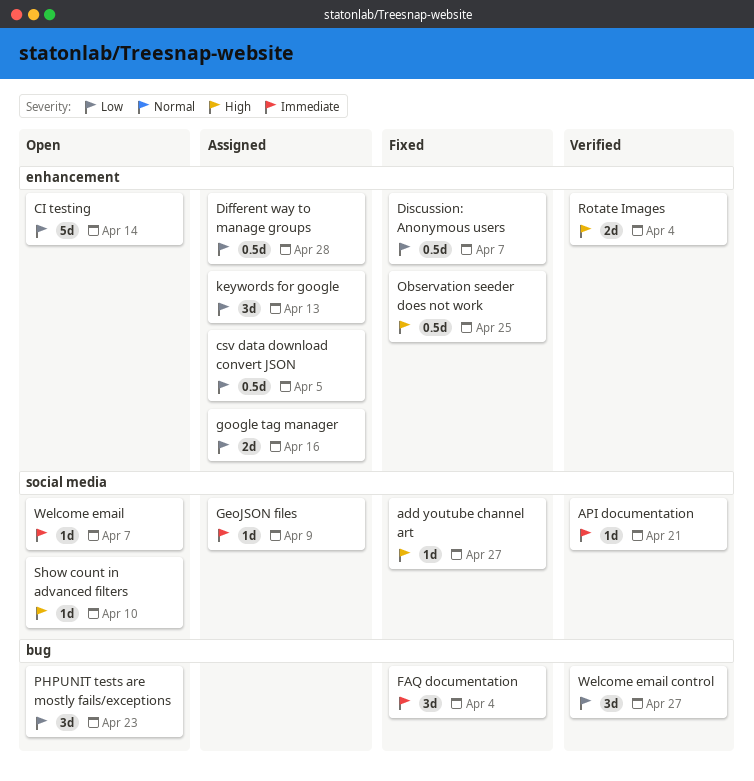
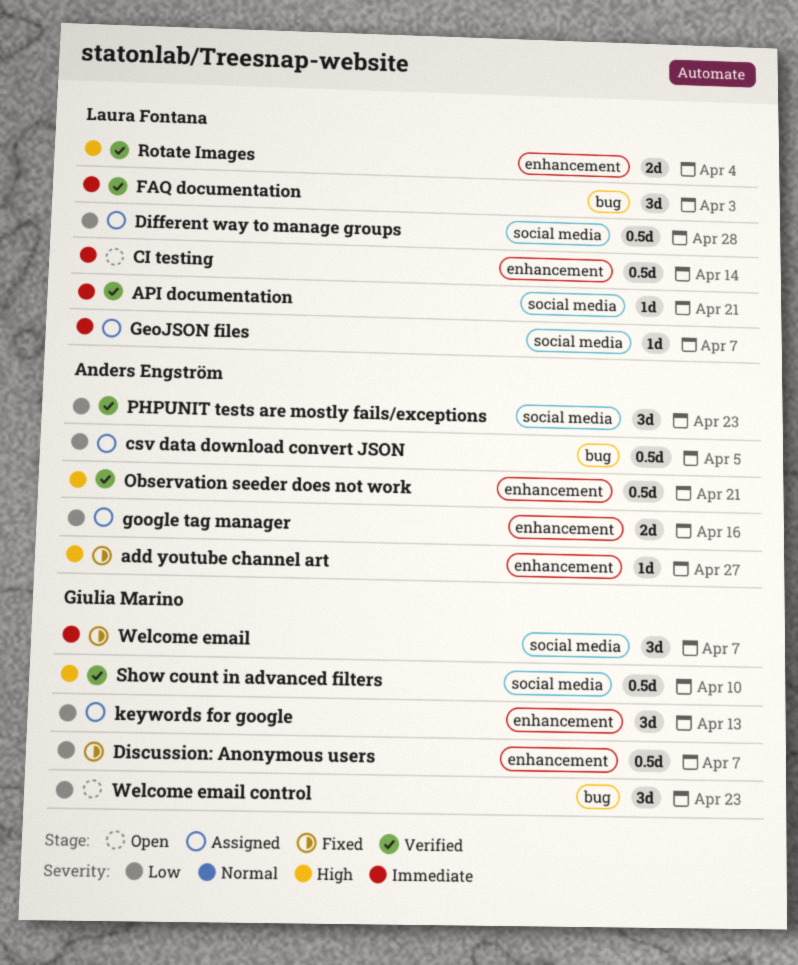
add youtube channel art, label: social media -> enhancement
CI testing, priority: Low -> Immediate
CI testing, estimate: 5d -> 0.5d
csv data download convert JSON, label: enhancement -> bug
Different way to manage groups, label: enhancement -> social media
FAQ documentation, status: Fixed -> Verified
FAQ documentation, due: Apr 4 -> Apr 3
GeoJSON files, due: Apr 9 -> Apr 7
Observation seeder does not work, status: Fixed -> Verified
Observation seeder does not work, due: Apr 25 -> Apr 21
PHPUNIT tests are mostly fails/exceptions, status: Open -> Verified
PHPUNIT tests are mostly fails/exceptions, label: bug -> social media
Show count in advanced filters, status: Open -> Verified
Show count in advanced filters, estimate: 1d -> 0.5d
Welcome email, status: Open -> Fixed
Welcome email, estimate: 1d -> 3d
Welcome email control, status: Verified -> Open
Welcome email control, due: Apr 27 -> Apr 23

